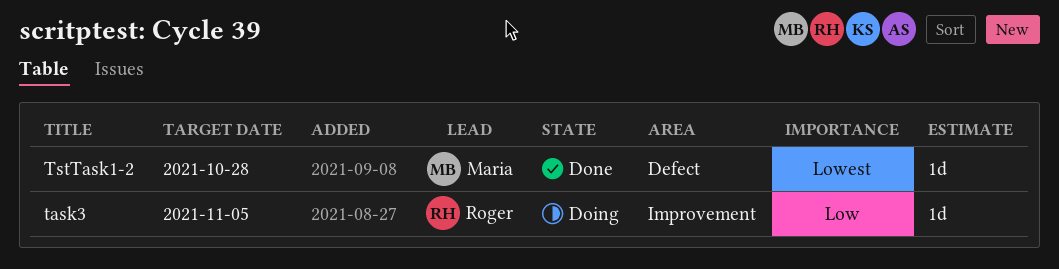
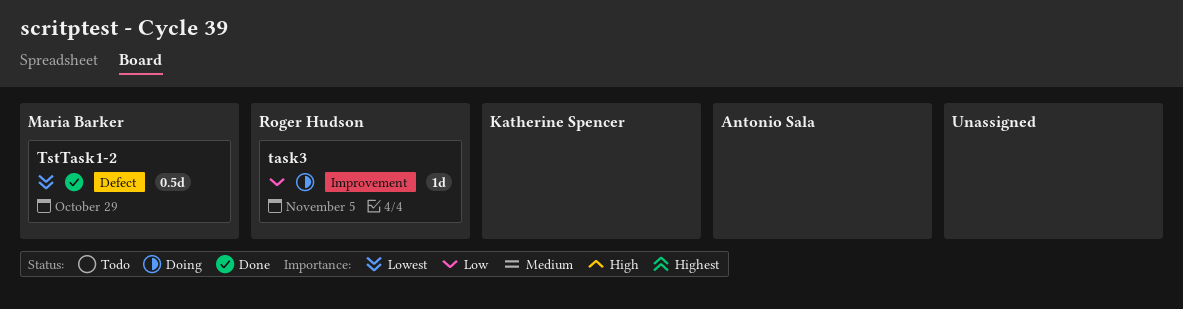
TstTask1-2, estimate: 1d -> 0.5d
TstTask1-2, due: Oct 28 -> Oct 29

